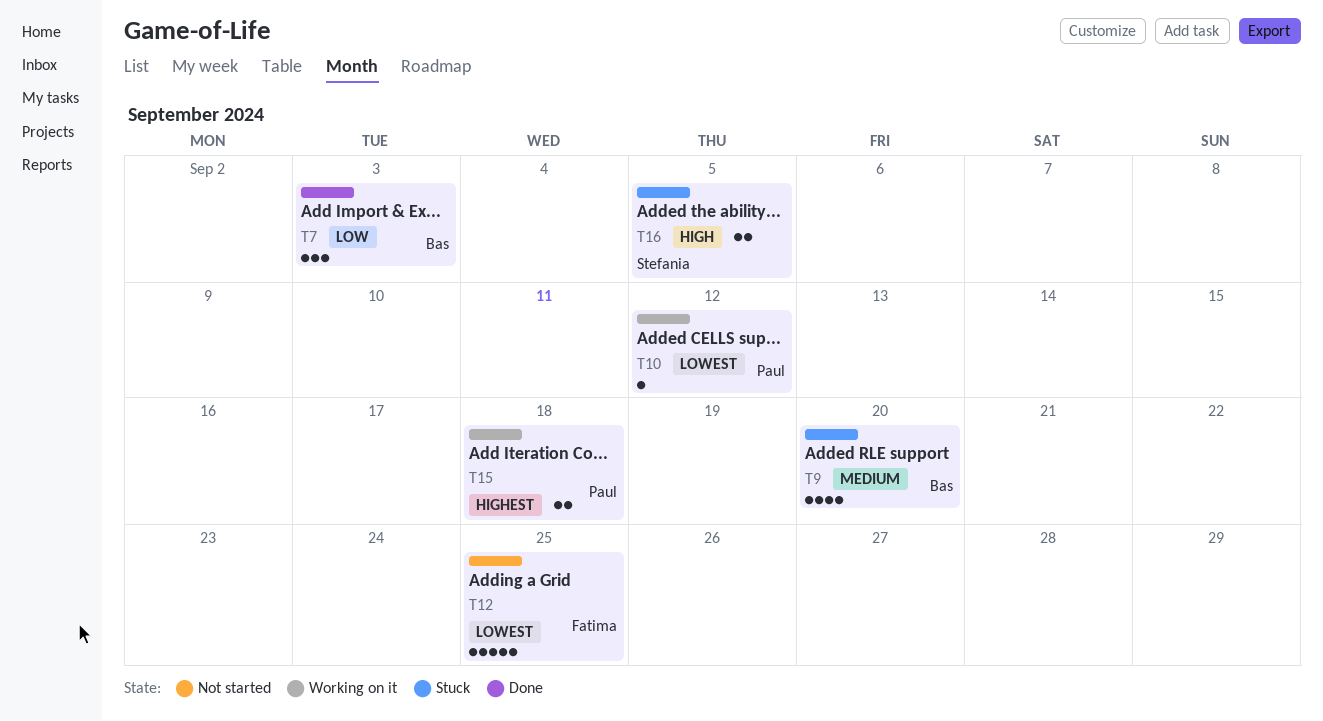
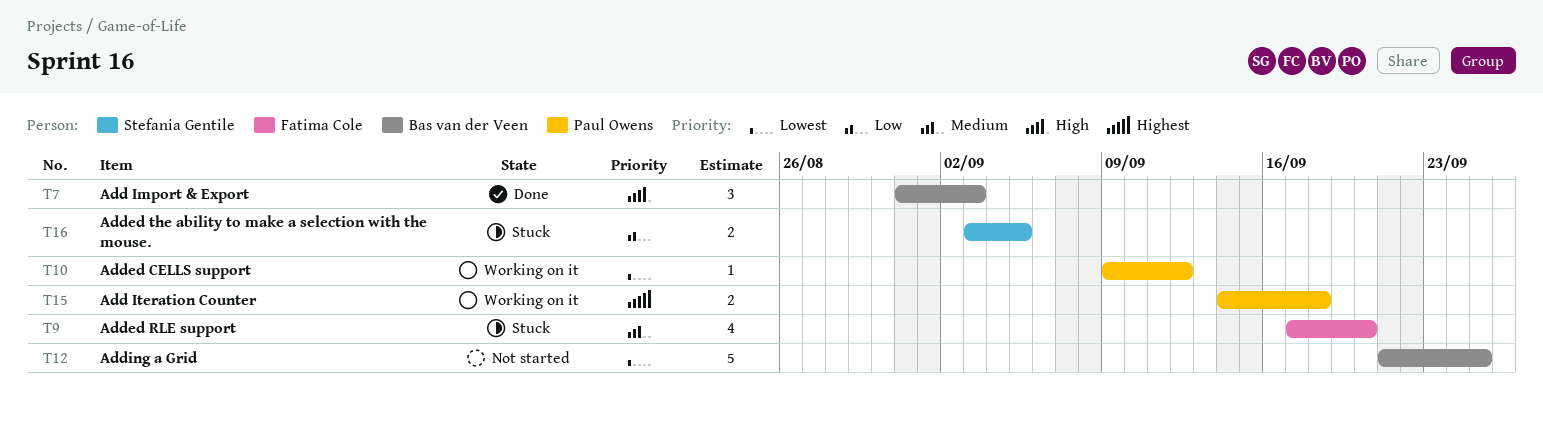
T7, priority: Low -> High
T9, owner: Bas van der Veen -> Fatima Cole
T12, owner: Fatima Cole -> Bas van der Veen
T16, priority: High -> Low

